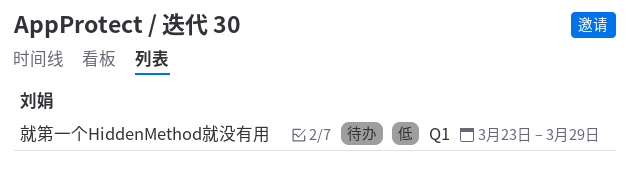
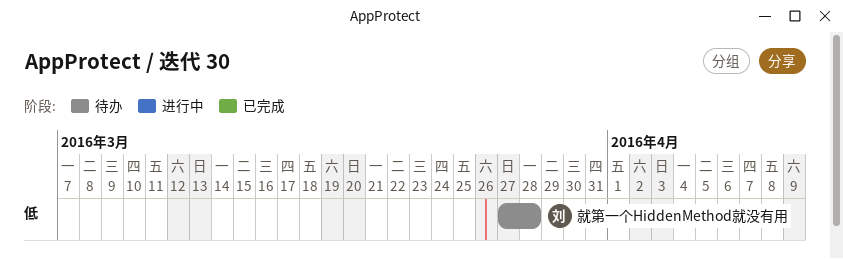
就第一个HiddenMethod就没有用, start: Mar 23 -> Mar 27
就第一个HiddenMethod就没有用, due: Mar 29 -> Mar 28

